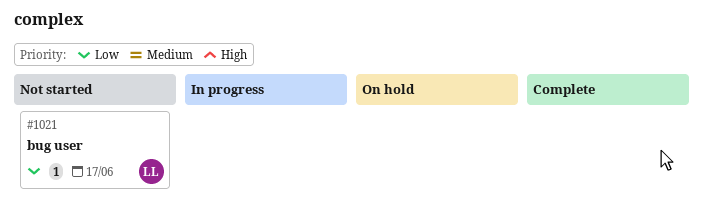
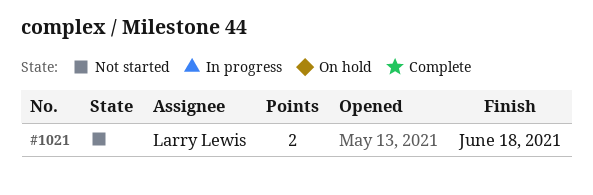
#1021, estimate: 1 -> 2
#1021, due: Jun 17 -> Jun 18

